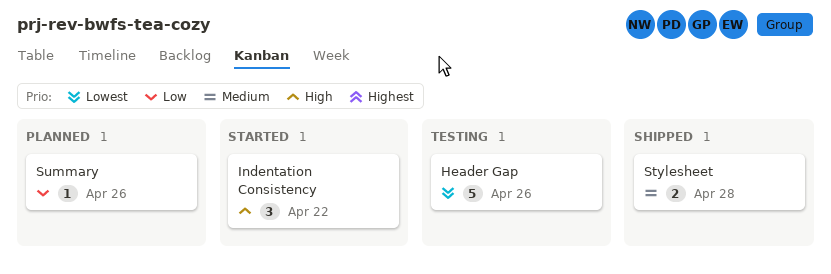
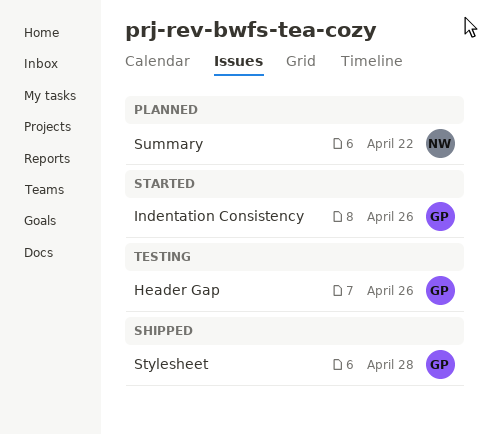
Indentation Consistency, due: Apr 22 -> Apr 26
Summary, due: Apr 26 -> Apr 22

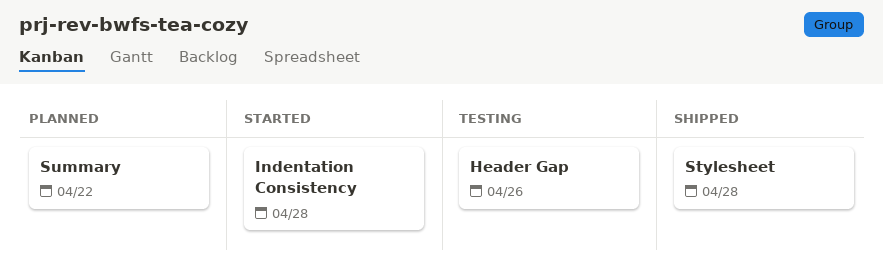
Indentation Consistency, due: Apr 26 -> Apr 28

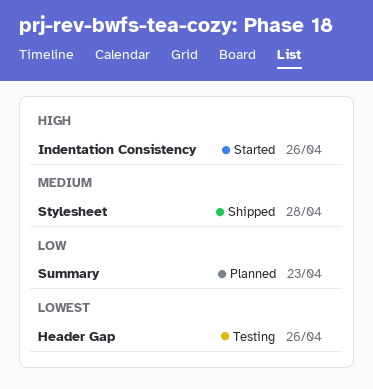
Indentation Consistency, due: Apr 28 -> Apr 26
Summary, due: Apr 22 -> Apr 23

